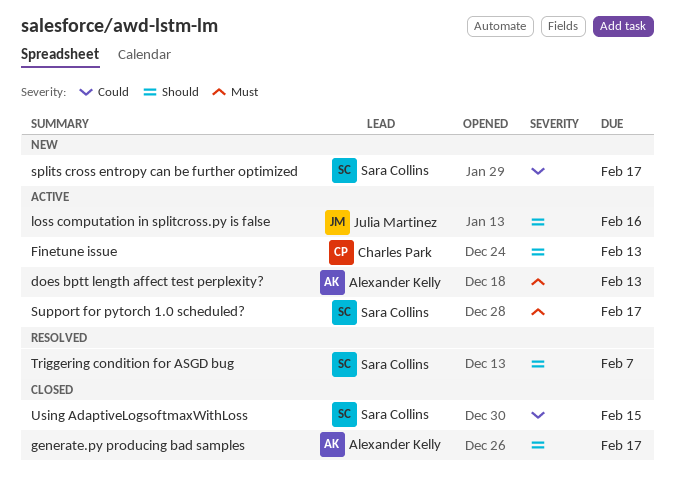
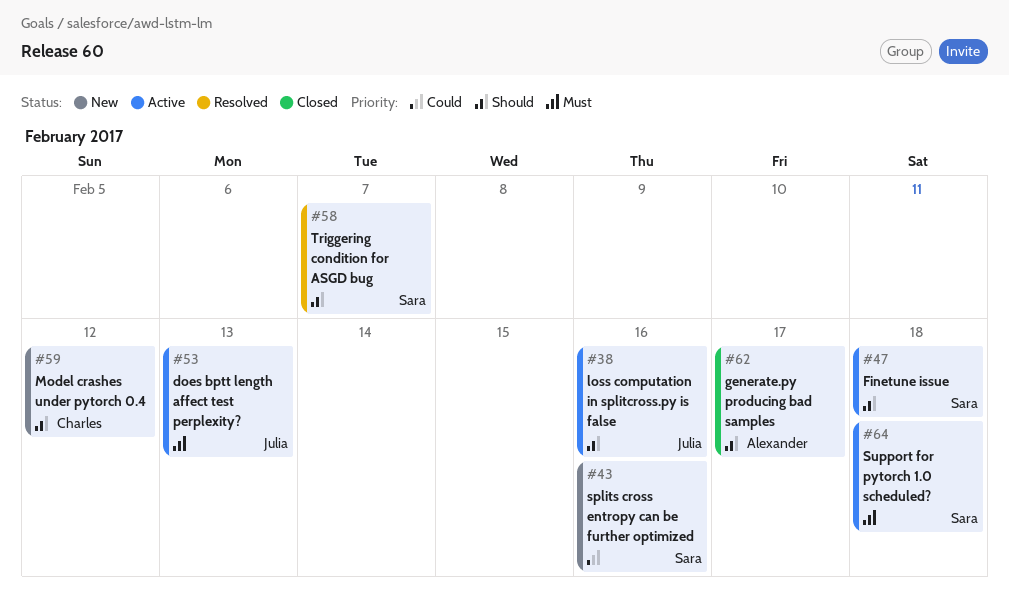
does bptt length affect test perplexity?, owner: Alexander Kelly -> Julia Martinez
Finetune issue, owner: Charles Park -> Sara Collins
Finetune issue, due: Feb 13 -> Feb 18
Model crashes under pytorch 0.4: none -> present
splits cross entropy can be further optimized, due: Feb 17 -> Feb 16
Support for pytorch 1.0 scheduled?, due: Feb 17 -> Feb 18
Using AdaptiveLogsoftmaxWithLoss: present -> none

